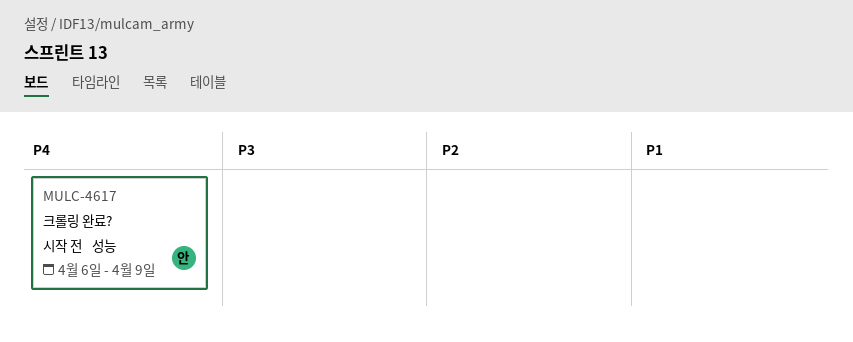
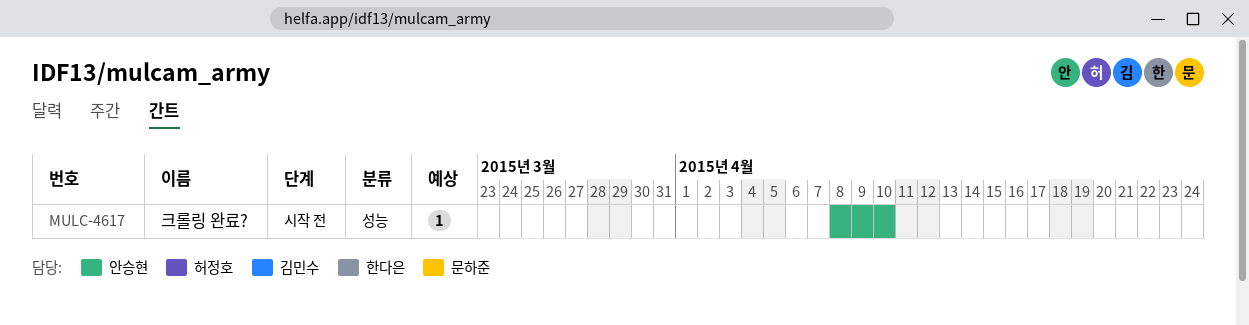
MULC-4617, start: Apr 6 -> Apr 8
MULC-4617, due: Apr 9 -> Apr 10

